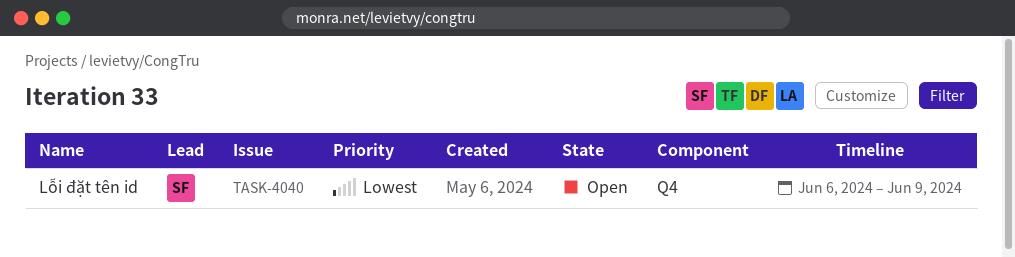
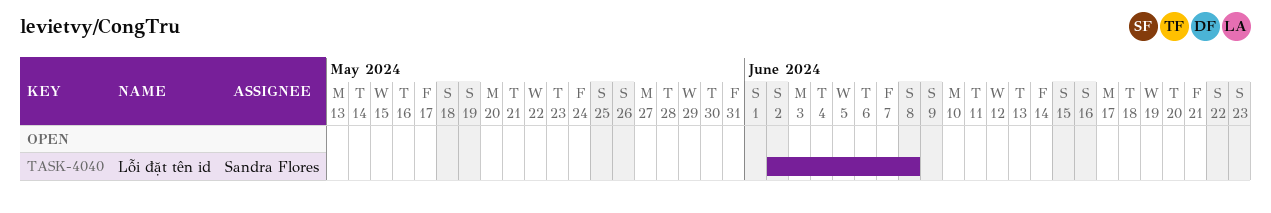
TASK-4040, start: Jun 6 -> Jun 2
TASK-4040, due: Jun 9 -> Jun 8

